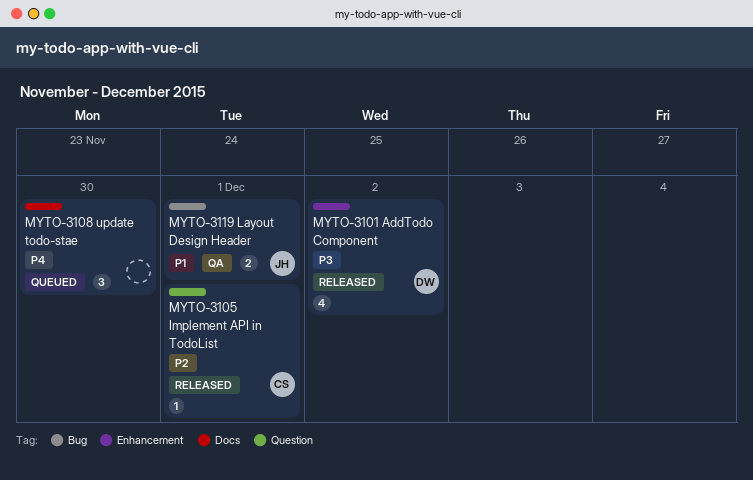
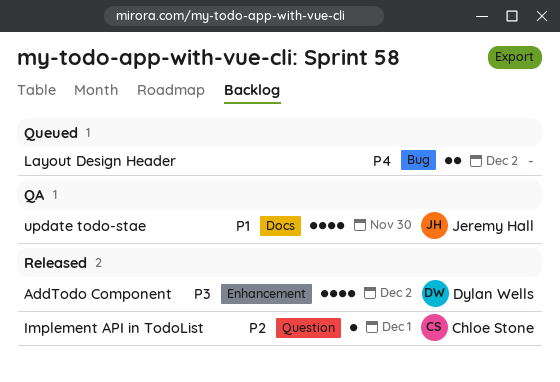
Layout Design Header, status: QA -> Queued
Layout Design Header, owner: Jeremy Hall -> none
Layout Design Header, priority: P1 -> P4
Layout Design Header, due: Dec 1 -> Dec 2
update todo-stae, status: Queued -> QA
update todo-stae, owner: none -> Jeremy Hall
update todo-stae, priority: P4 -> P1
update todo-stae, estimate: 3 -> 4

